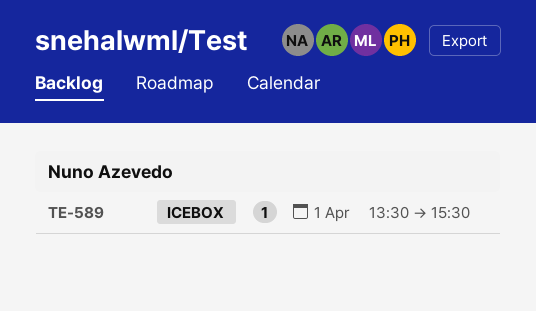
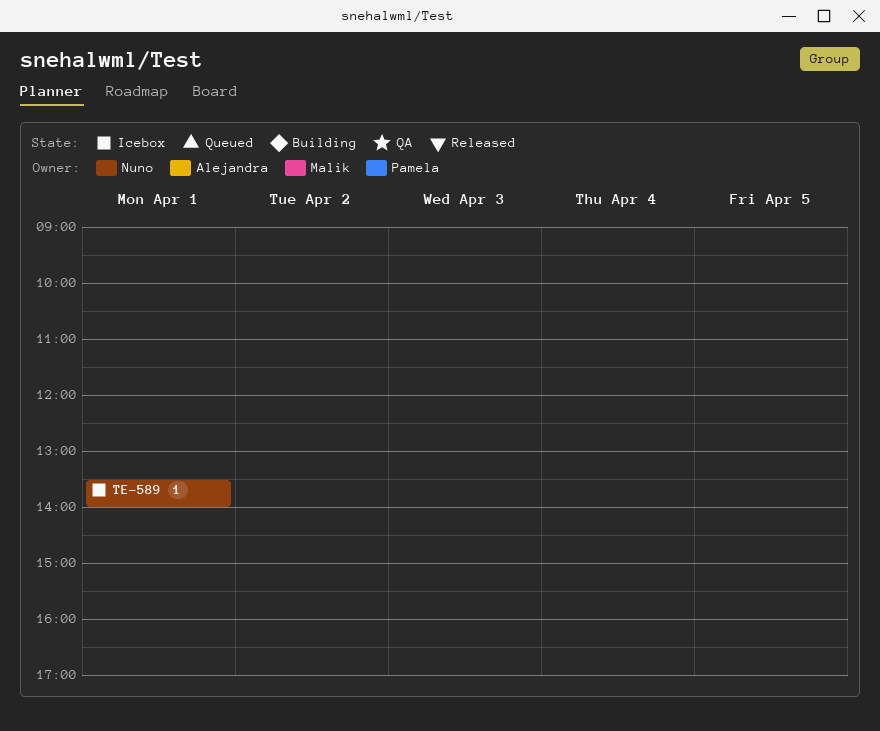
TE-589, ends: 15:30 -> 14:00

